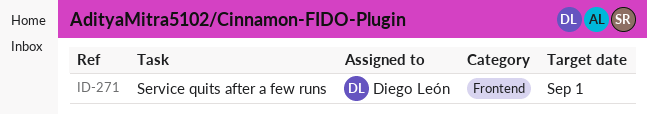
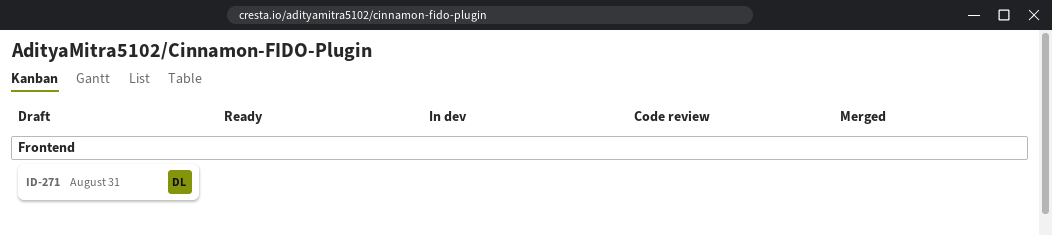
ID-271, due: Sep 1 -> Aug 31

